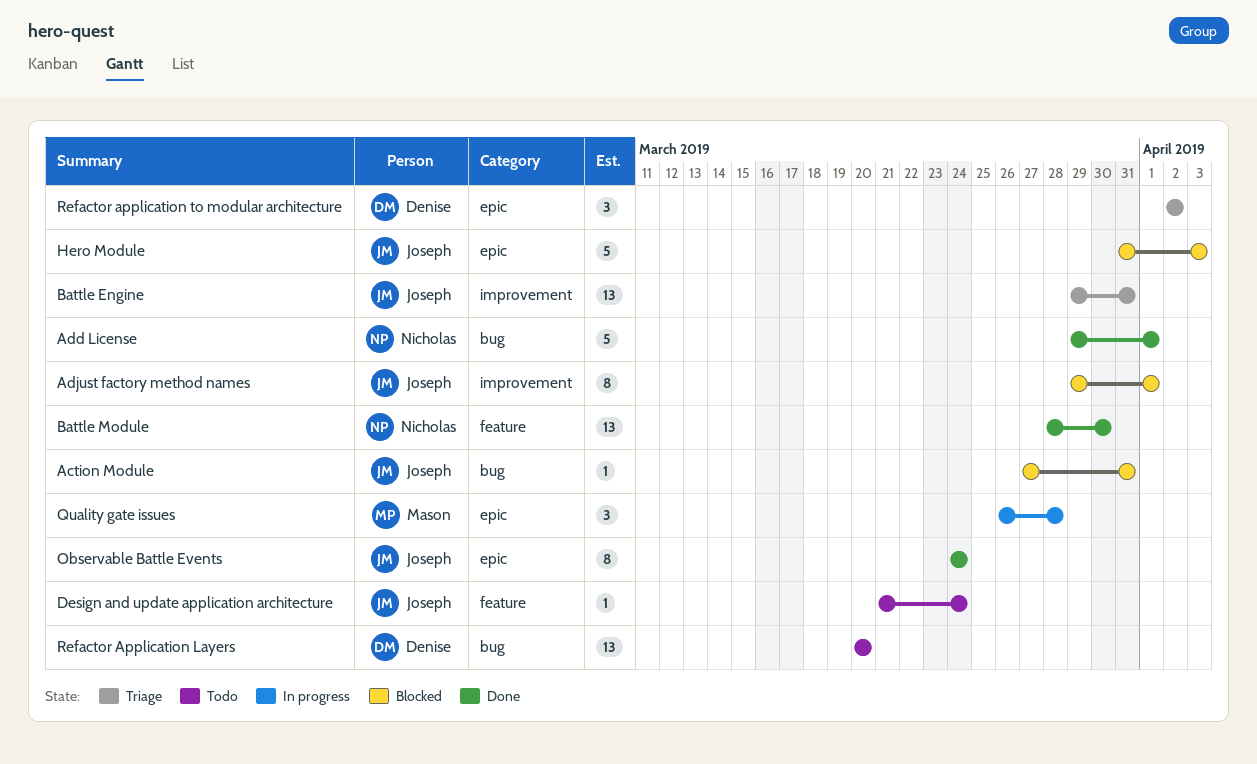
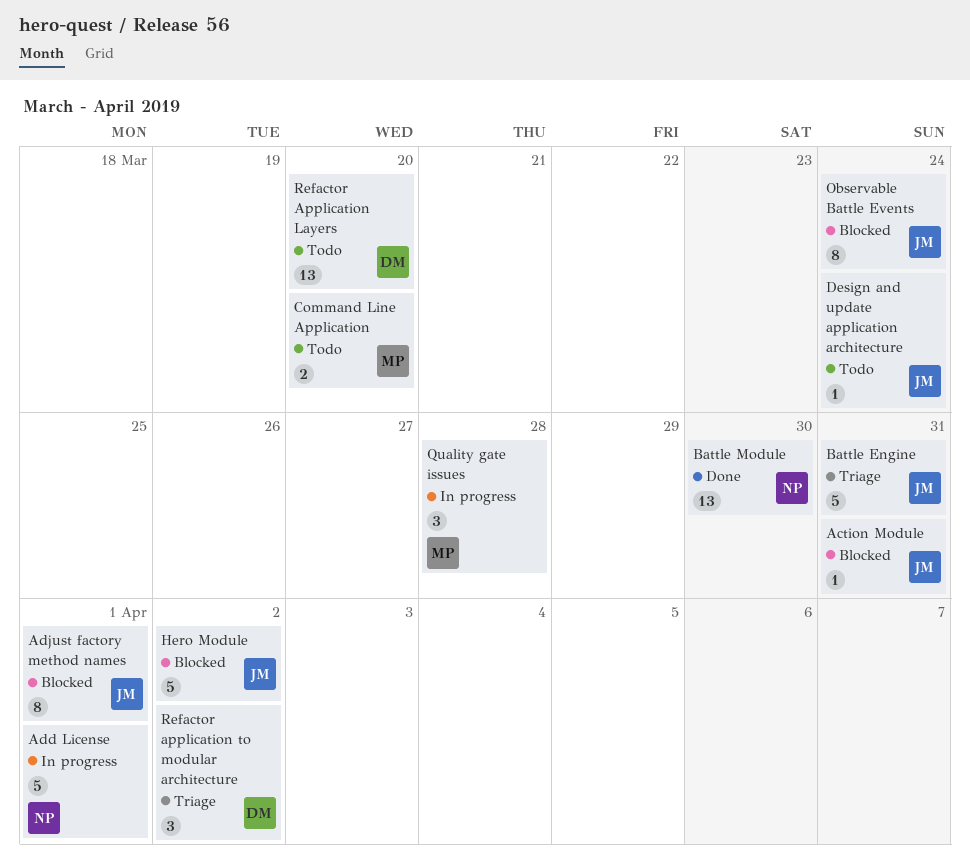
Add License, status: Done -> In progress
Battle Engine, estimate: 13 -> 5
Command Line Application: none -> present
Hero Module, due: Apr 3 -> Apr 2
Observable Battle Events, status: Done -> Blocked

